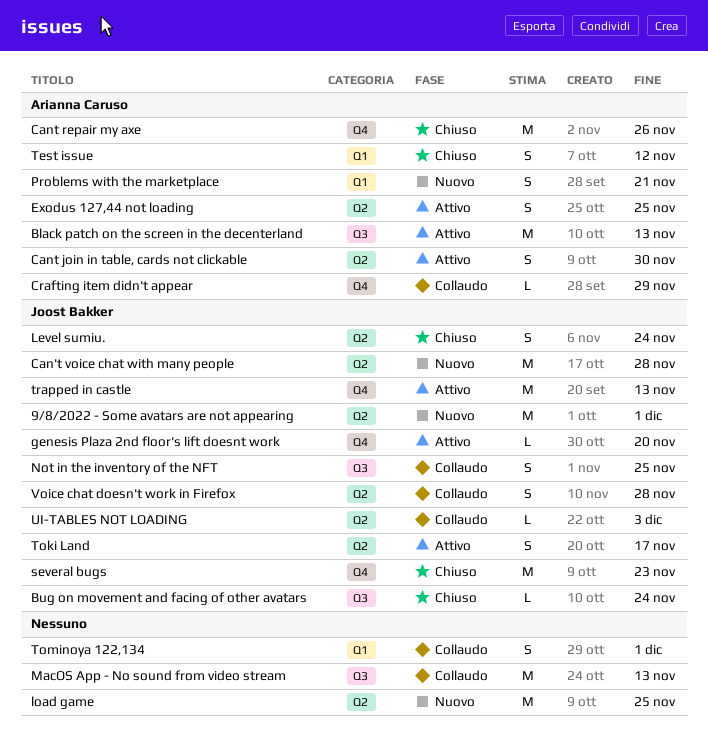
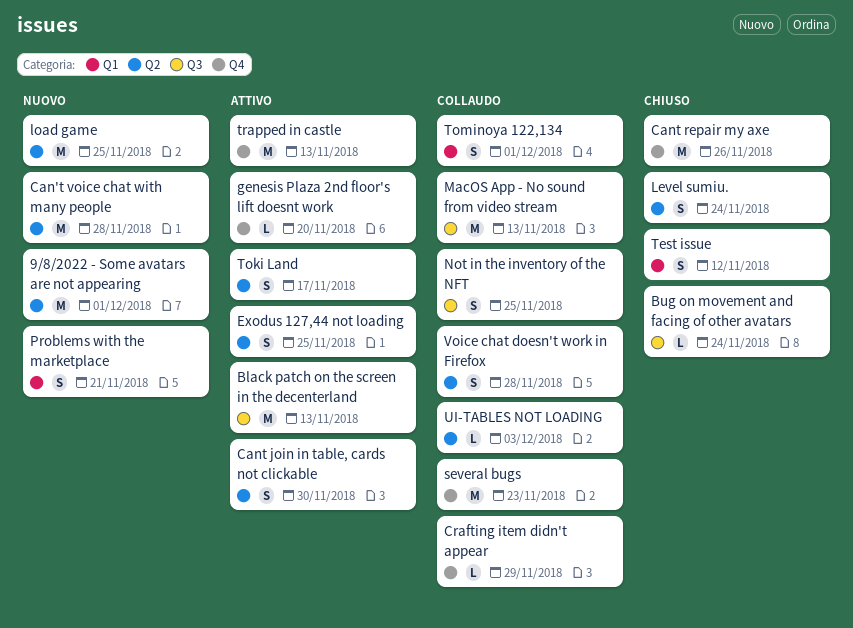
several bugs, status: Chiuso -> Collaudo

